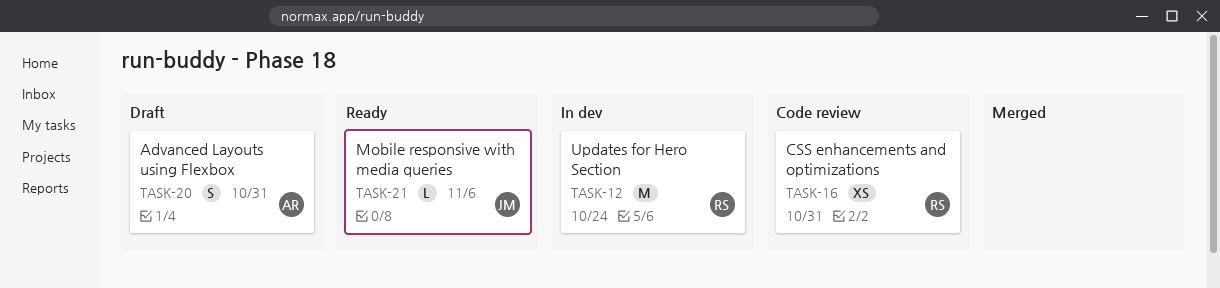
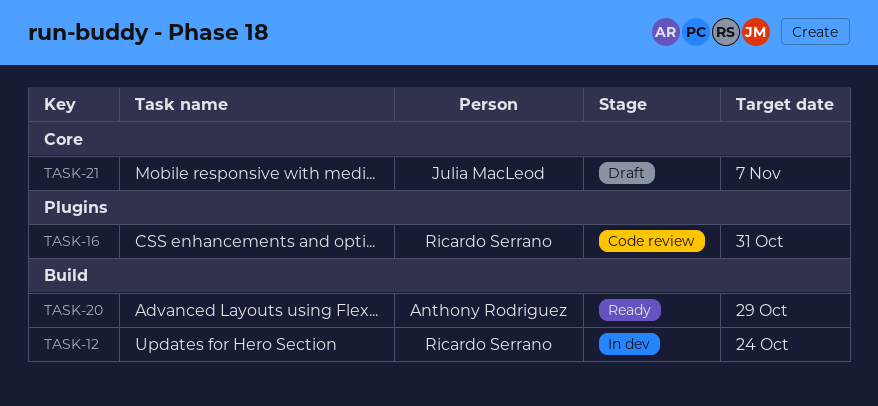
TASK-20, status: Draft -> Ready
TASK-20, due: Oct 31 -> Oct 29
TASK-21, status: Ready -> Draft
TASK-21, due: Nov 6 -> Nov 7

